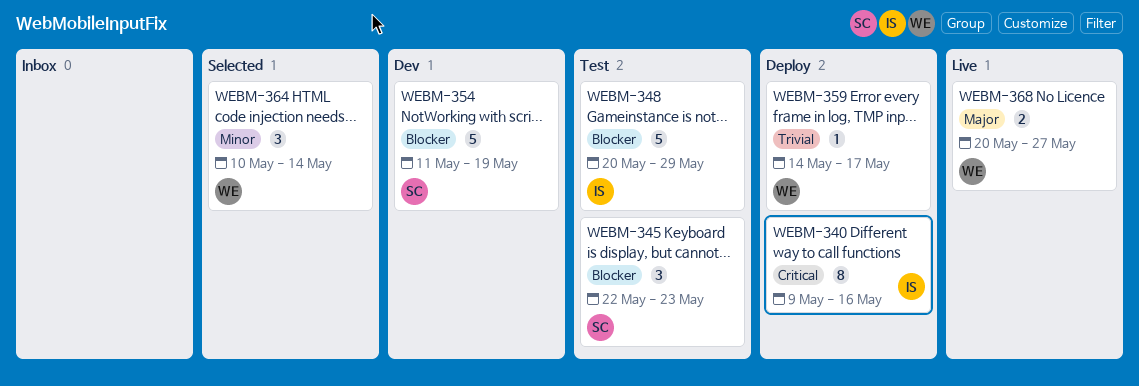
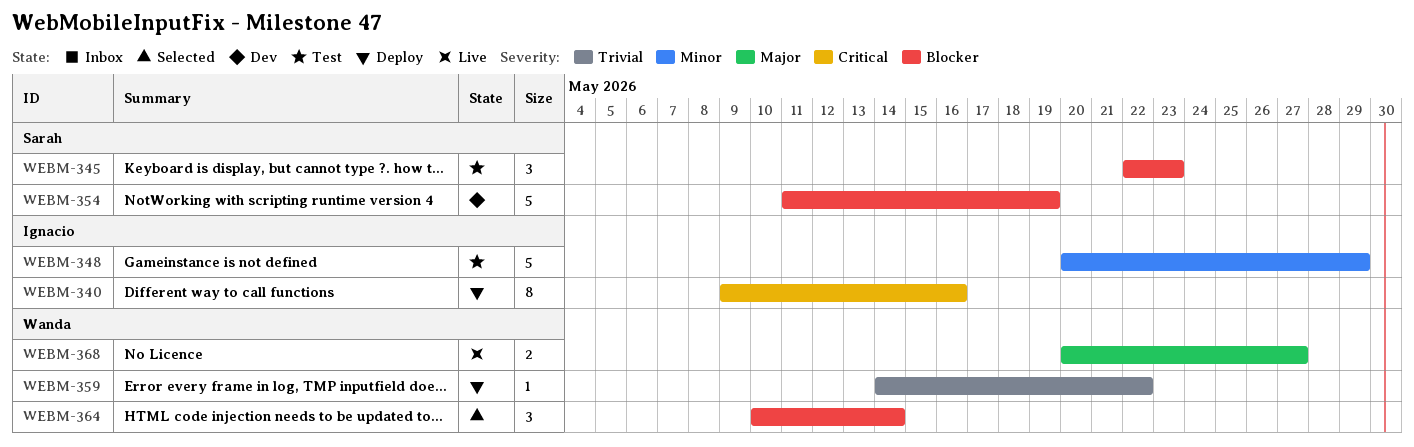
WEBM-348, priority: Blocker -> Minor
WEBM-359, due: May 17 -> May 22
WEBM-364, priority: Minor -> Blocker

